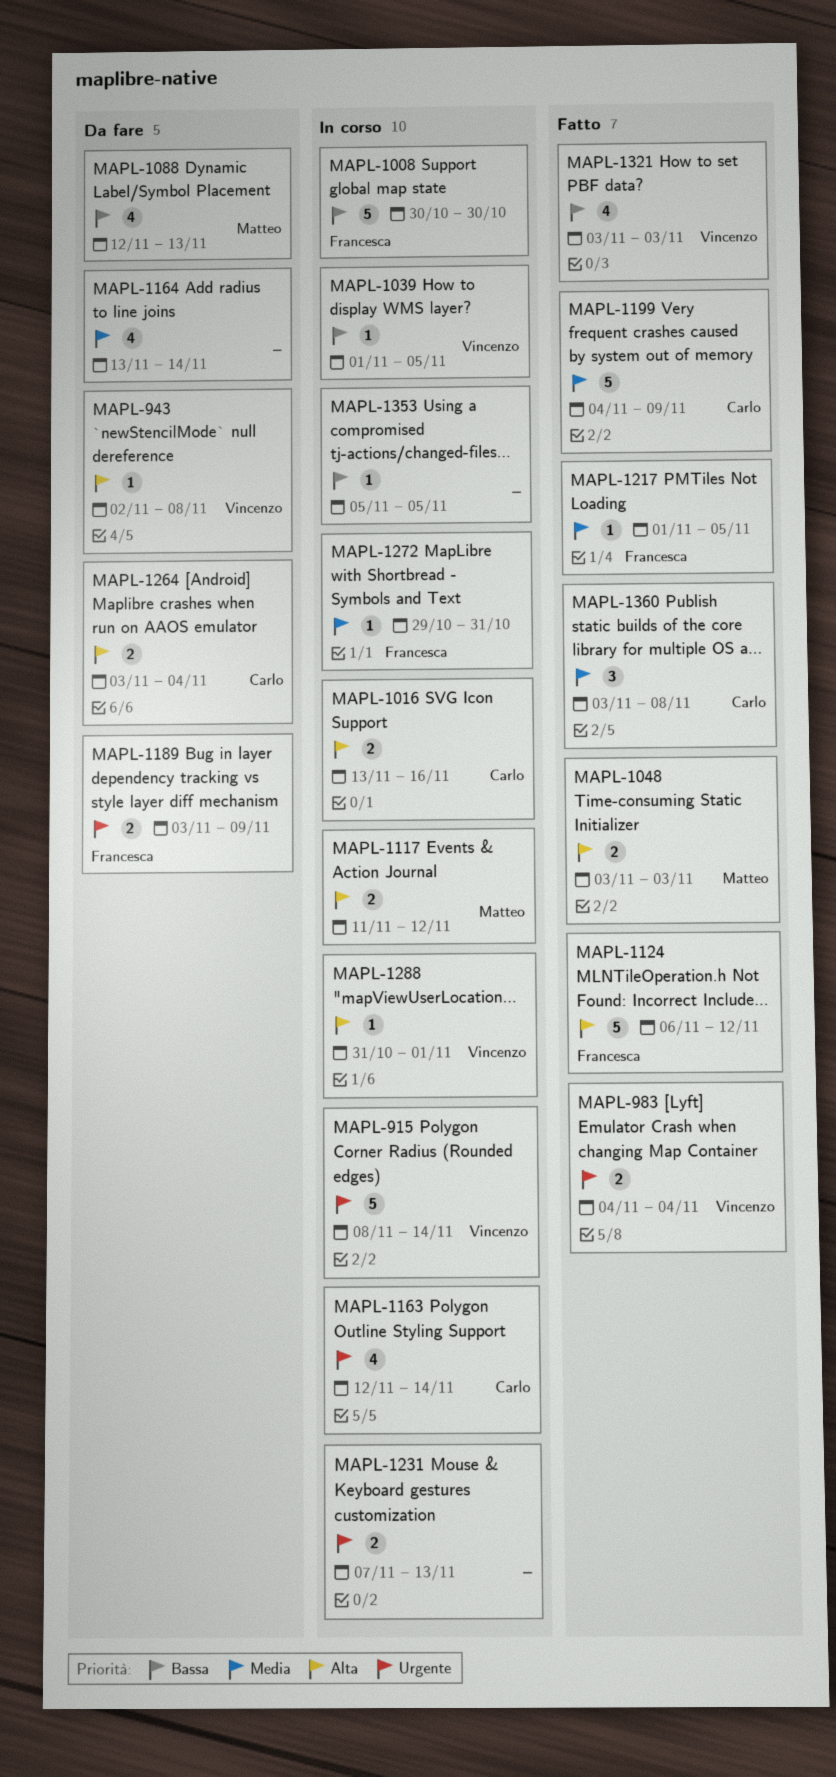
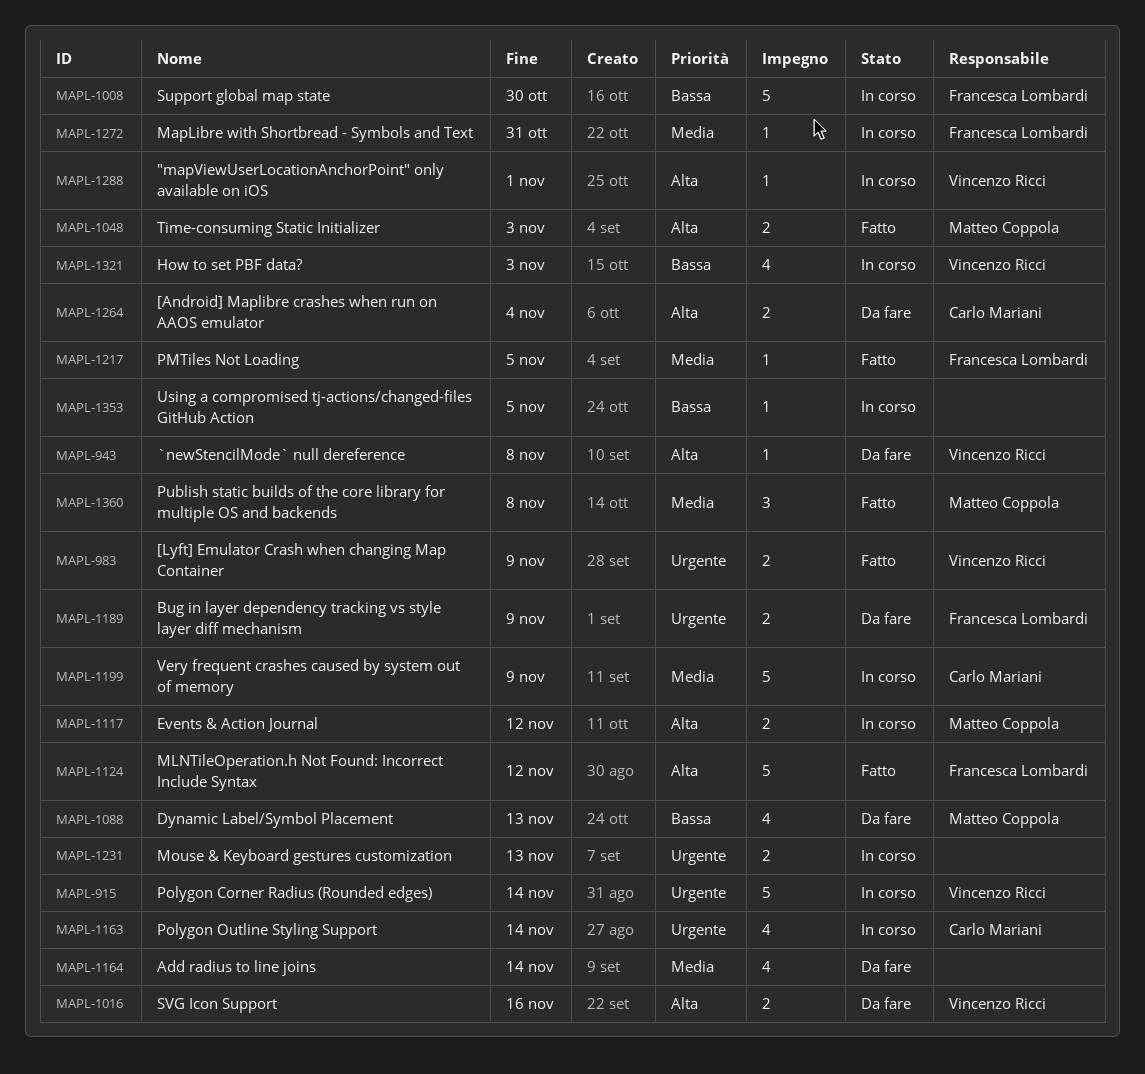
MAPL-983, due: Nov 4 -> Nov 9
MAPL-1016, status: In corso -> Da fare
MAPL-1016, owner: Carlo Mariani -> Vincenzo Ricci
MAPL-1039: present -> none
MAPL-1199, status: Fatto -> In corso
MAPL-1321, status: Fatto -> In corso
MAPL-1360, owner: Carlo Mariani -> Matteo Coppola

